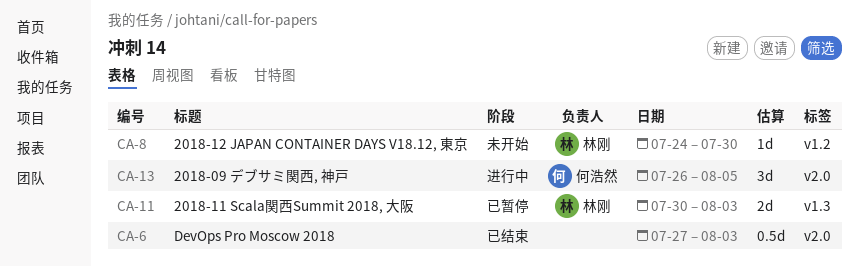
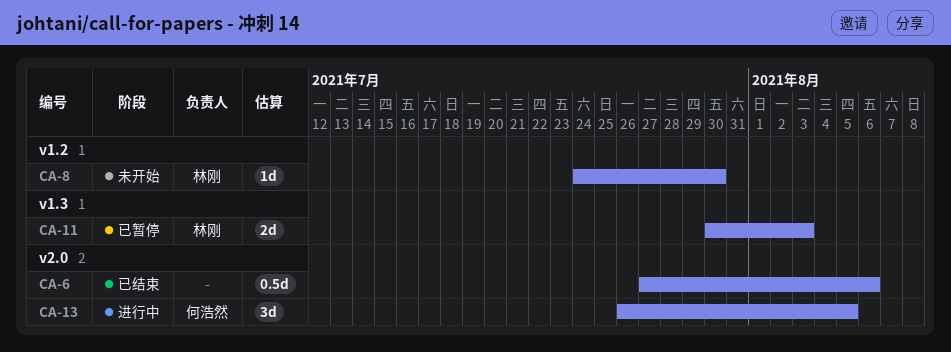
CA-6, due: Aug 3 -> Aug 6

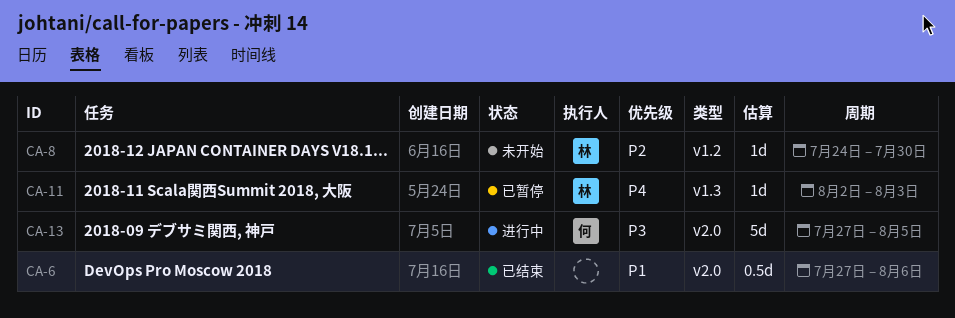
CA-11, estimate: 2d -> 1d
CA-11, start: Jul 30 -> Aug 2
CA-13, estimate: 3d -> 5d
CA-13, start: Jul 26 -> Jul 27

